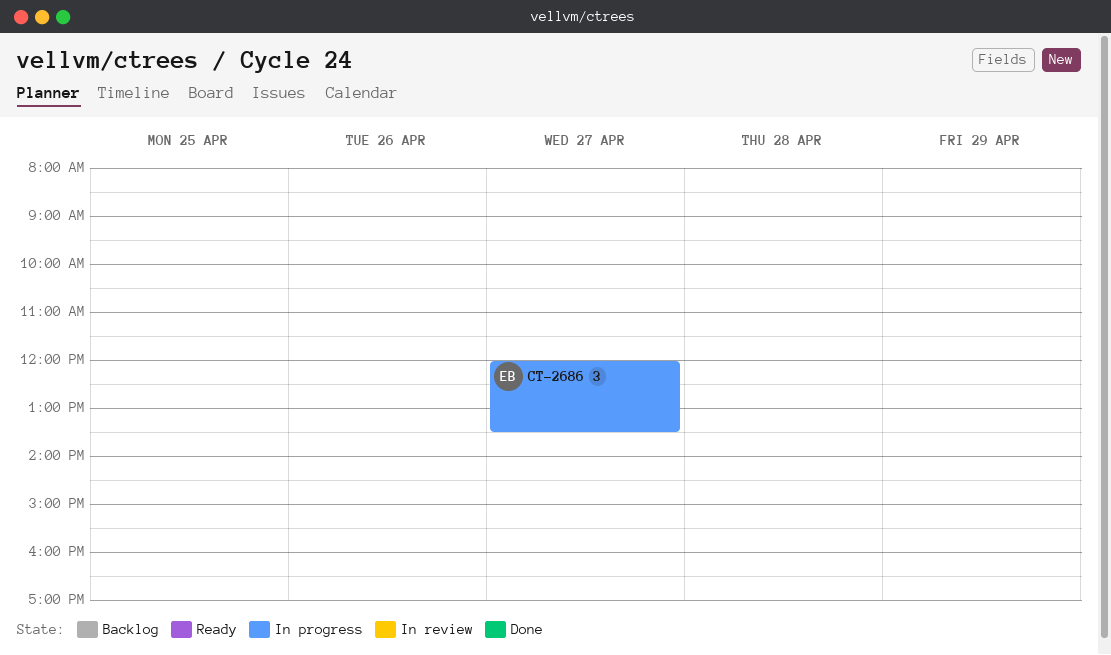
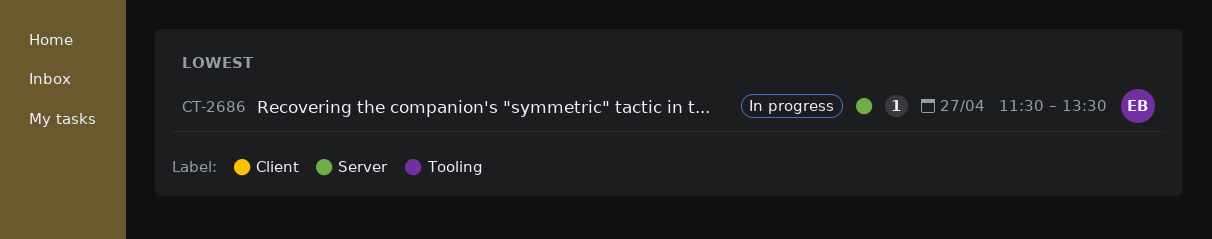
CT-2686, estimate: 3 -> 1
CT-2686, begins: 12:00 -> 11:30

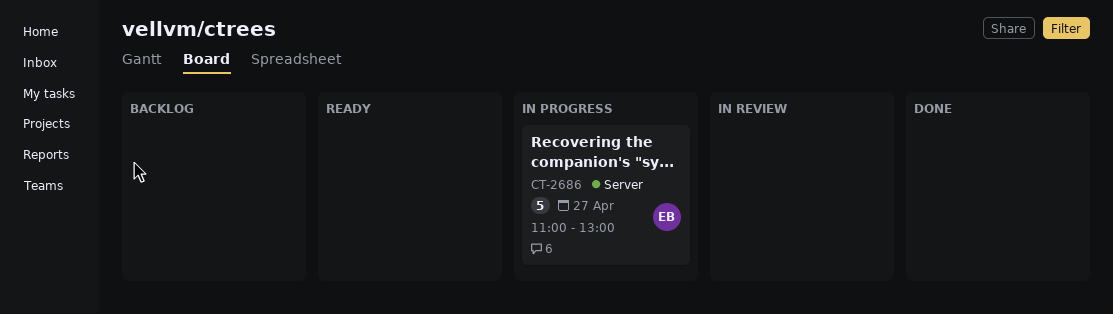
CT-2686, estimate: 1 -> 5
CT-2686, begins: 11:30 -> 11:00
CT-2686, ends: 13:30 -> 13:00

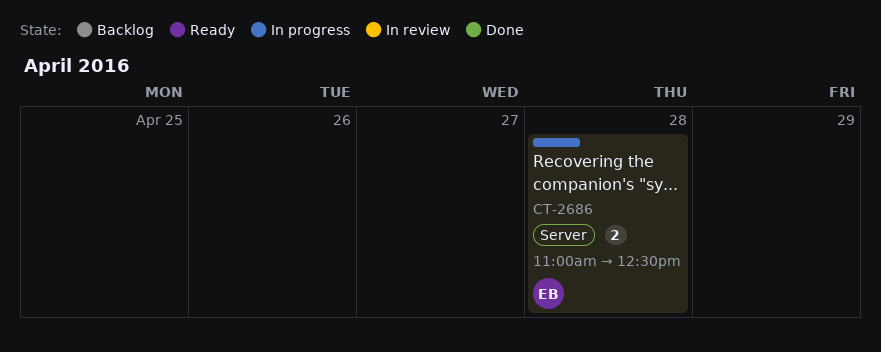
CT-2686, estimate: 5 -> 2
CT-2686, day: Apr 27 -> Apr 28
CT-2686, ends: 13:00 -> 12:30

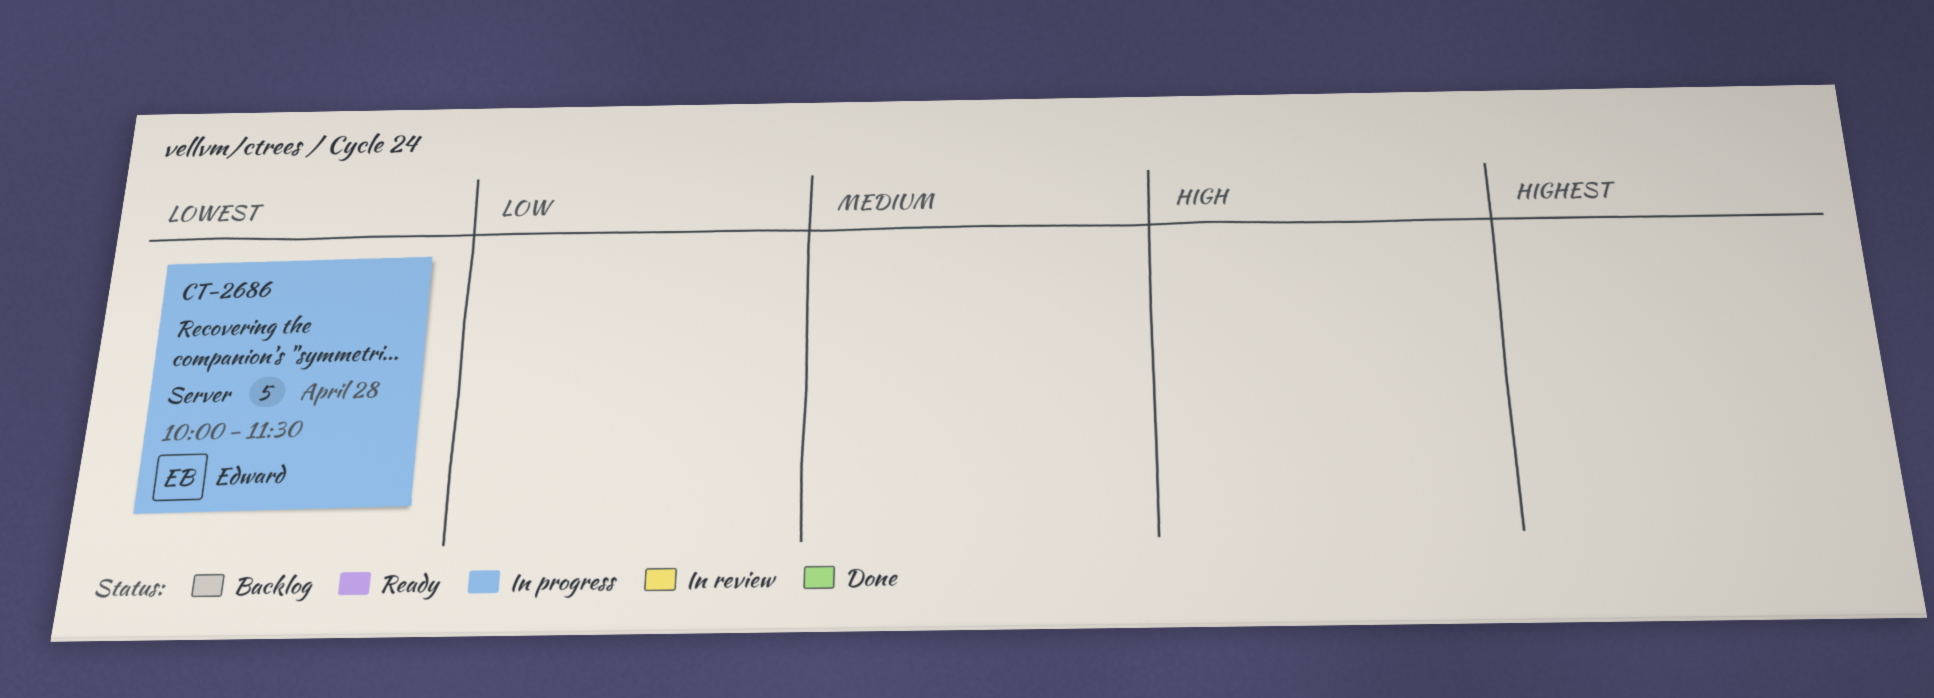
CT-2686, estimate: 2 -> 5
CT-2686, begins: 11:00 -> 10:00
CT-2686, ends: 12:30 -> 11:30

